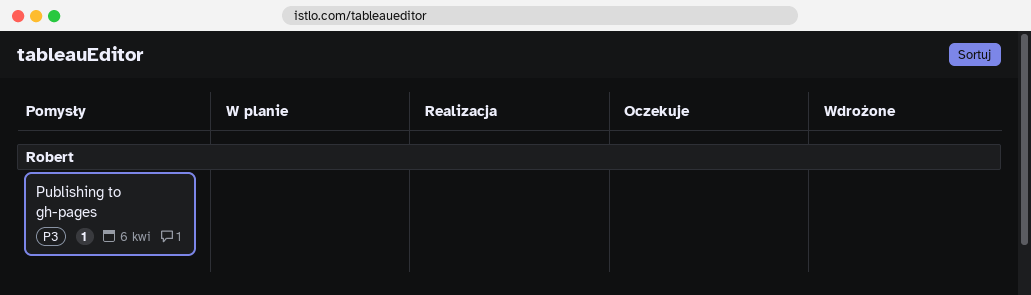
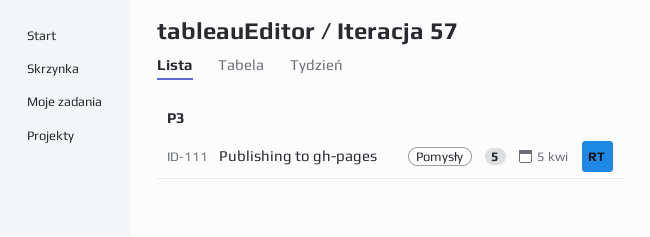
Publishing to gh-pages, estimate: 1 -> 5
Publishing to gh-pages, due: Apr 6 -> Apr 5

